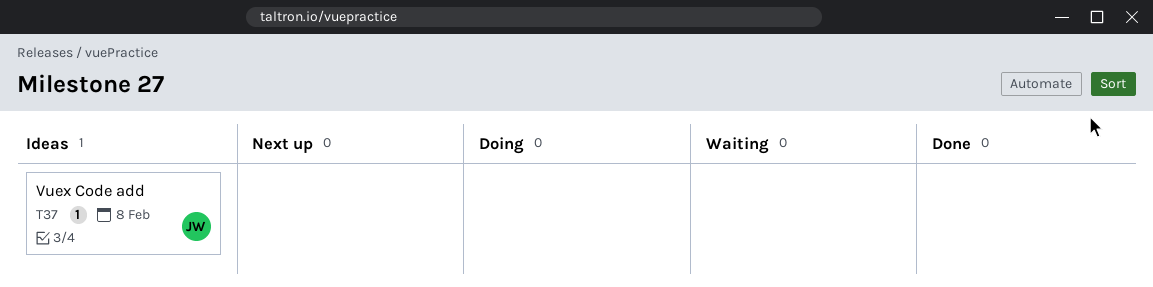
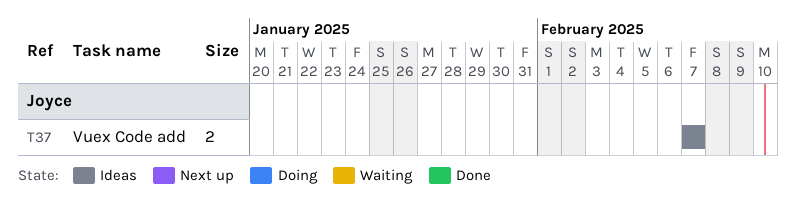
T37, estimate: 1 -> 2
T37, due: Feb 8 -> Feb 7

